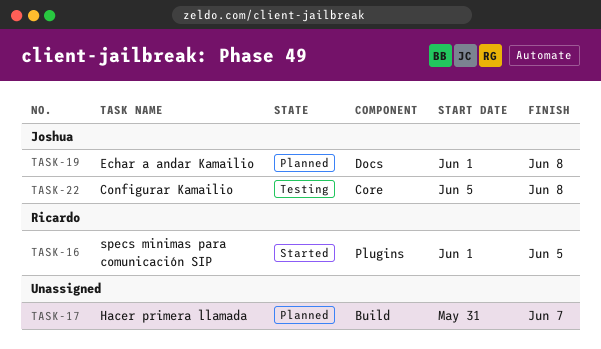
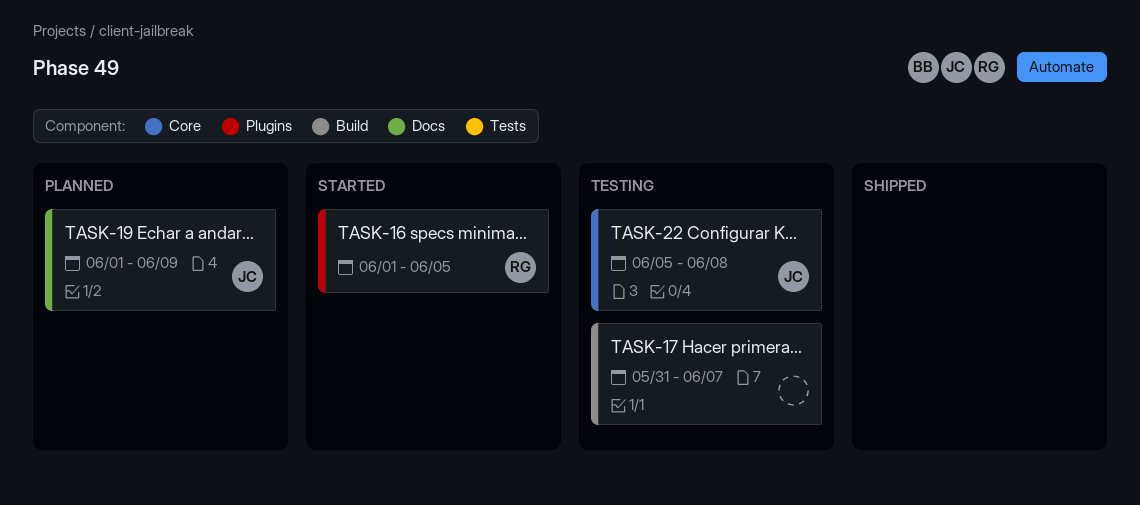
TASK-17, status: Planned -> Testing
TASK-19, due: Jun 8 -> Jun 9

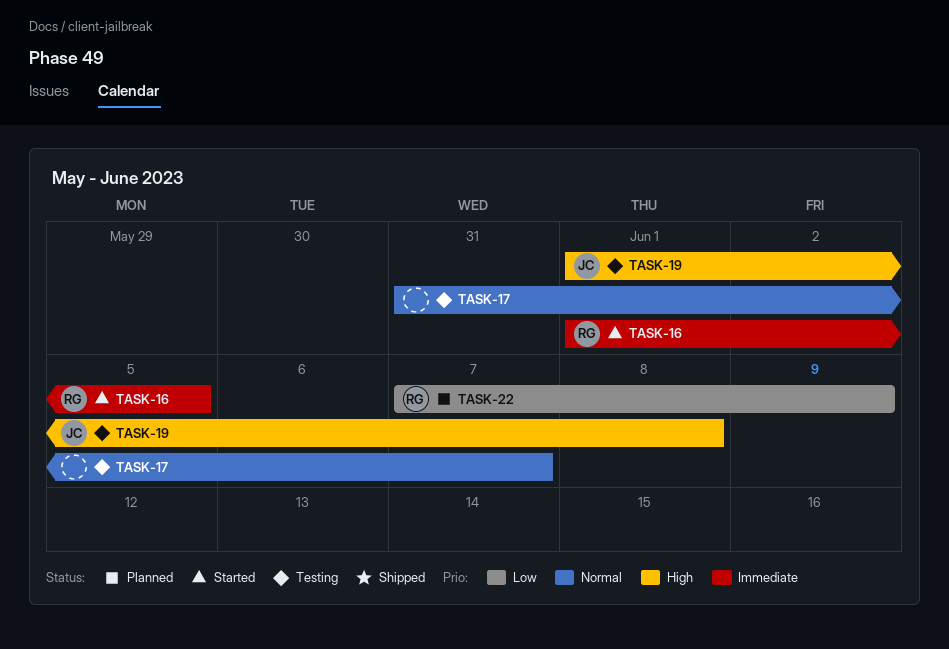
TASK-19, status: Planned -> Testing
TASK-19, due: Jun 9 -> Jun 8
TASK-22, status: Testing -> Planned
TASK-22, owner: JC -> RG
TASK-22, start: Jun 5 -> Jun 7
TASK-22, due: Jun 8 -> Jun 9

